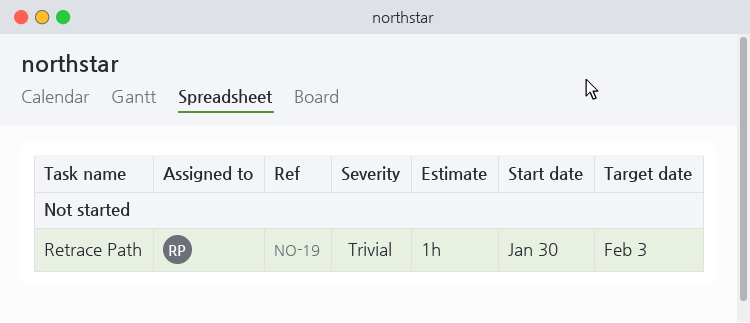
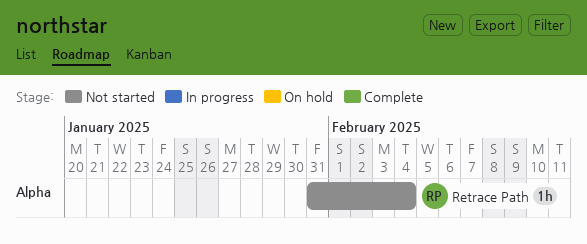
Retrace Path, start: Jan 30 -> Jan 31
Retrace Path, due: Feb 3 -> Feb 4

